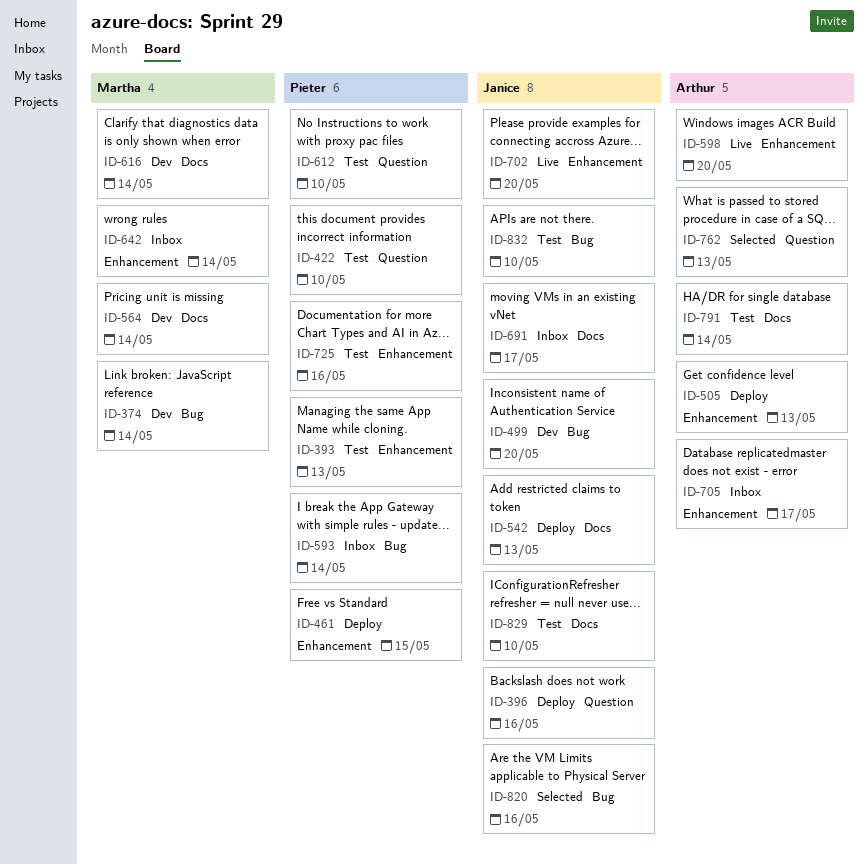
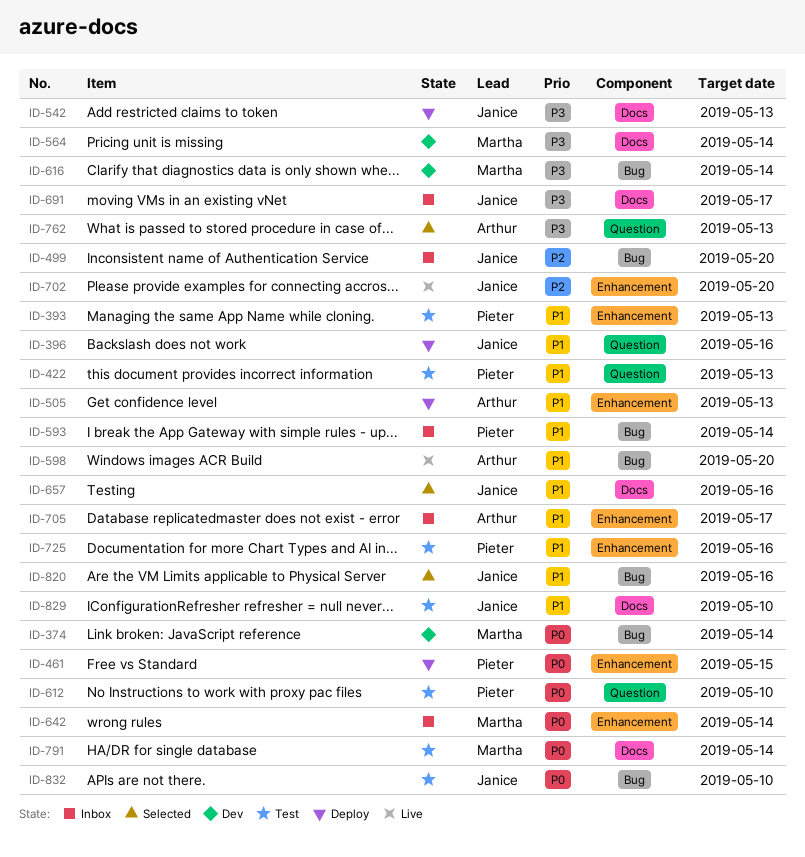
ID-422, due: May 10 -> May 13
ID-499, status: Dev -> Inbox
ID-598, label: Enhancement -> Bug
ID-616, label: Docs -> Bug
ID-657: none -> present
ID-791, owner: Arthur -> Martha

